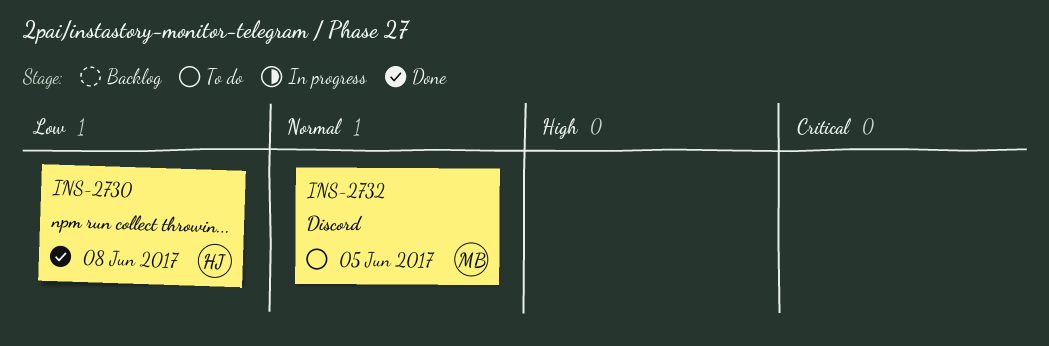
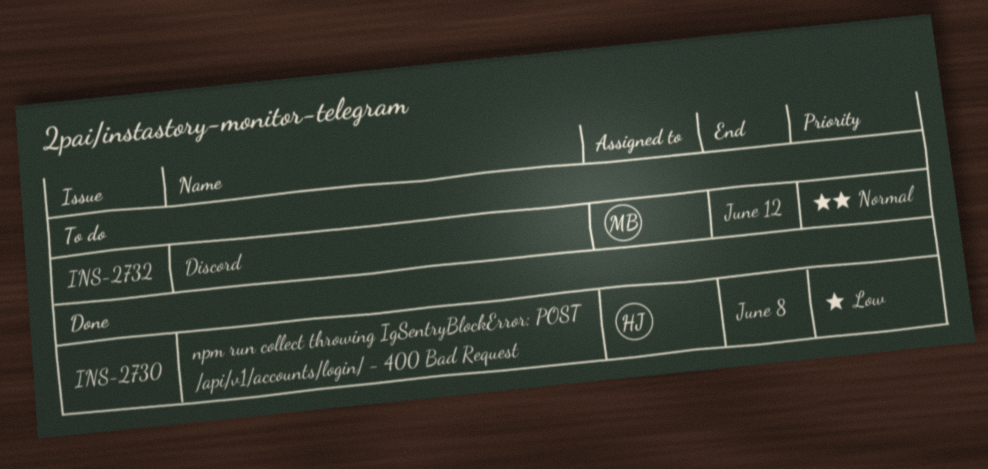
INS-2732, due: Jun 5 -> Jun 12

